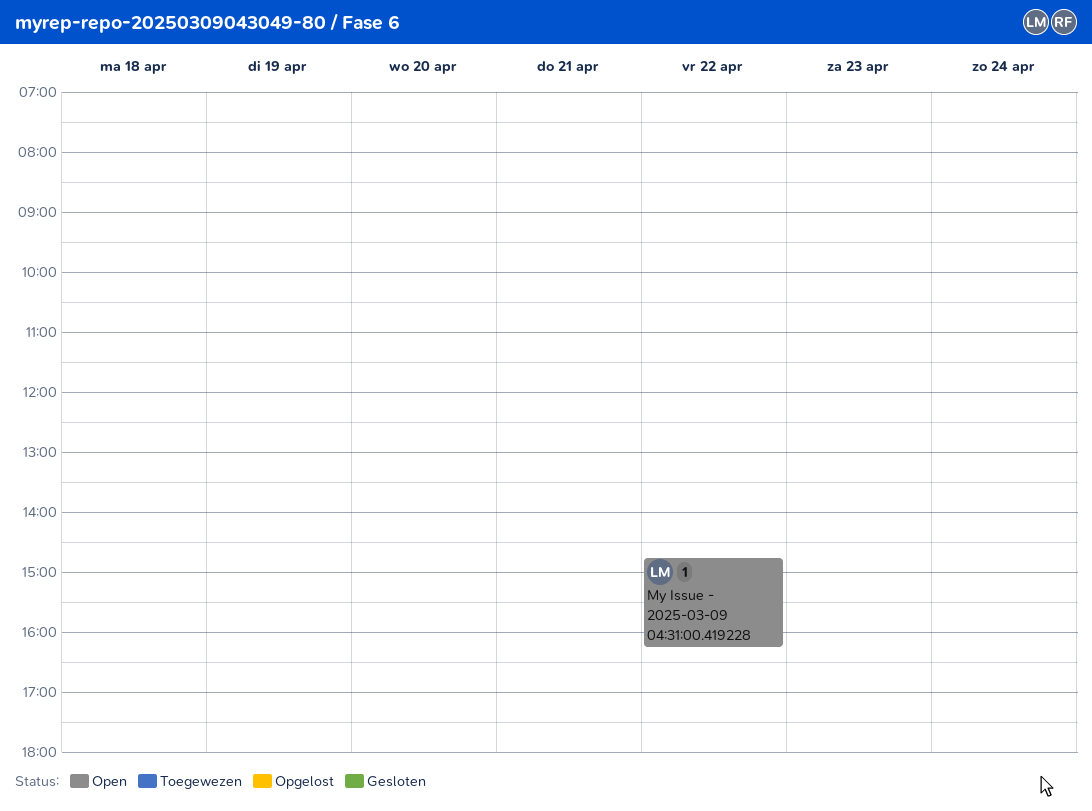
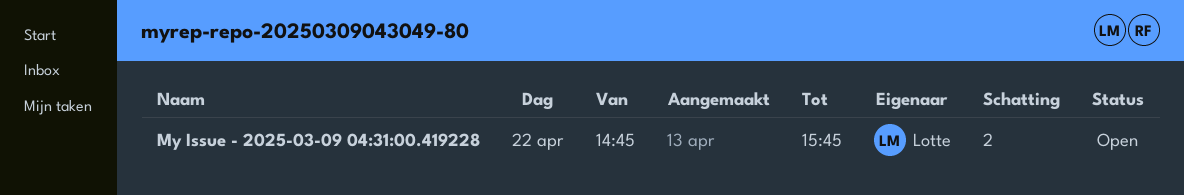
My Issue - 2025-03-09 04:31:00.419228, estimate: 1 -> 2
My Issue - 2025-03-09 04:31:00.419228, ends: 16:15 -> 15:45

